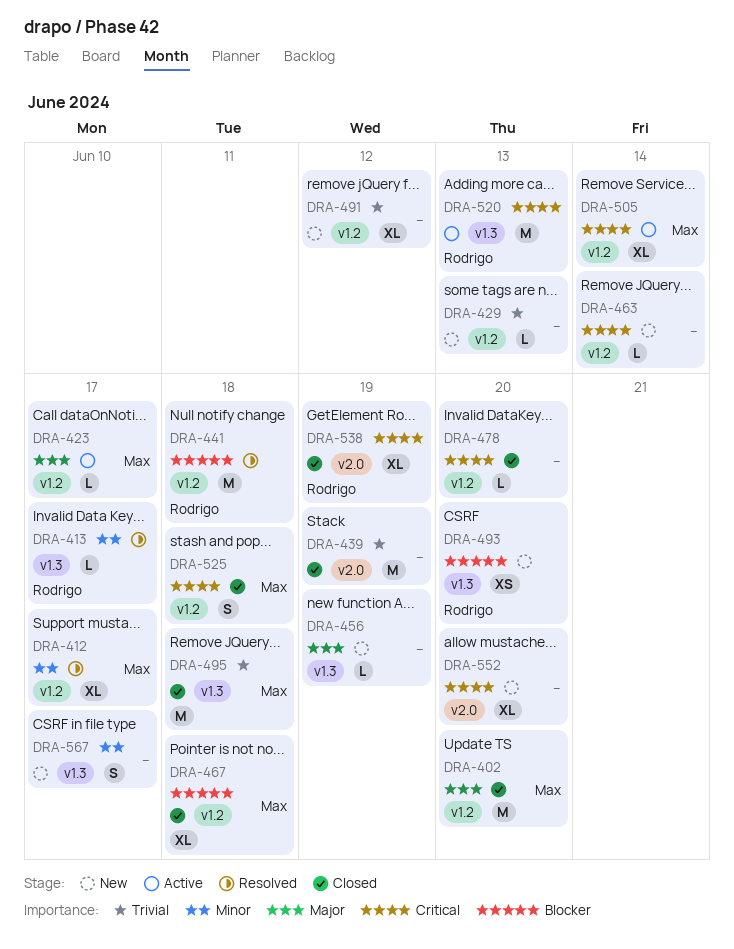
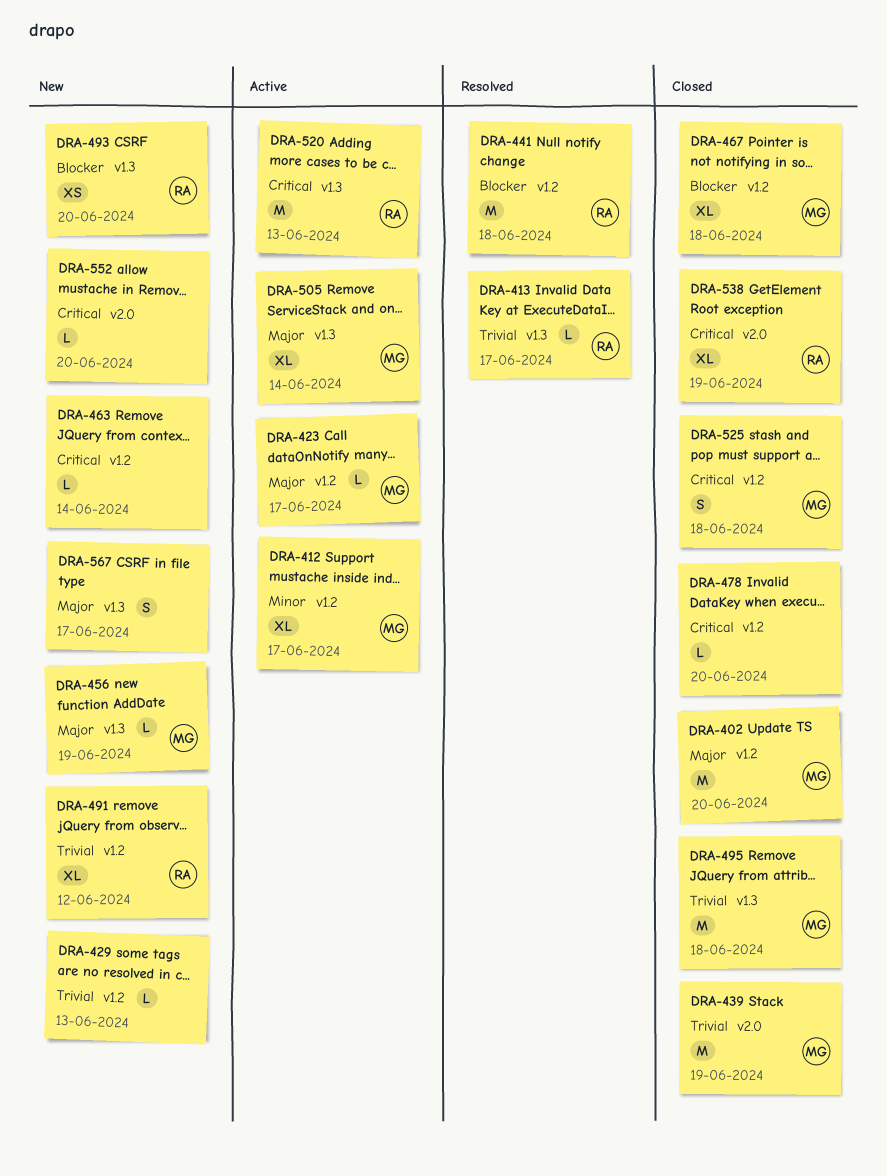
DRA-412, status: Resolved -> Active
DRA-413, priority: Minor -> Trivial
DRA-439, owner: none -> Max
DRA-456, owner: none -> Max
DRA-491, owner: none -> Rodrigo
DRA-505, priority: Critical -> Major
DRA-505, label: v1.2 -> v1.3
DRA-552, estimate: XL -> L
DRA-567, priority: Minor -> Major

